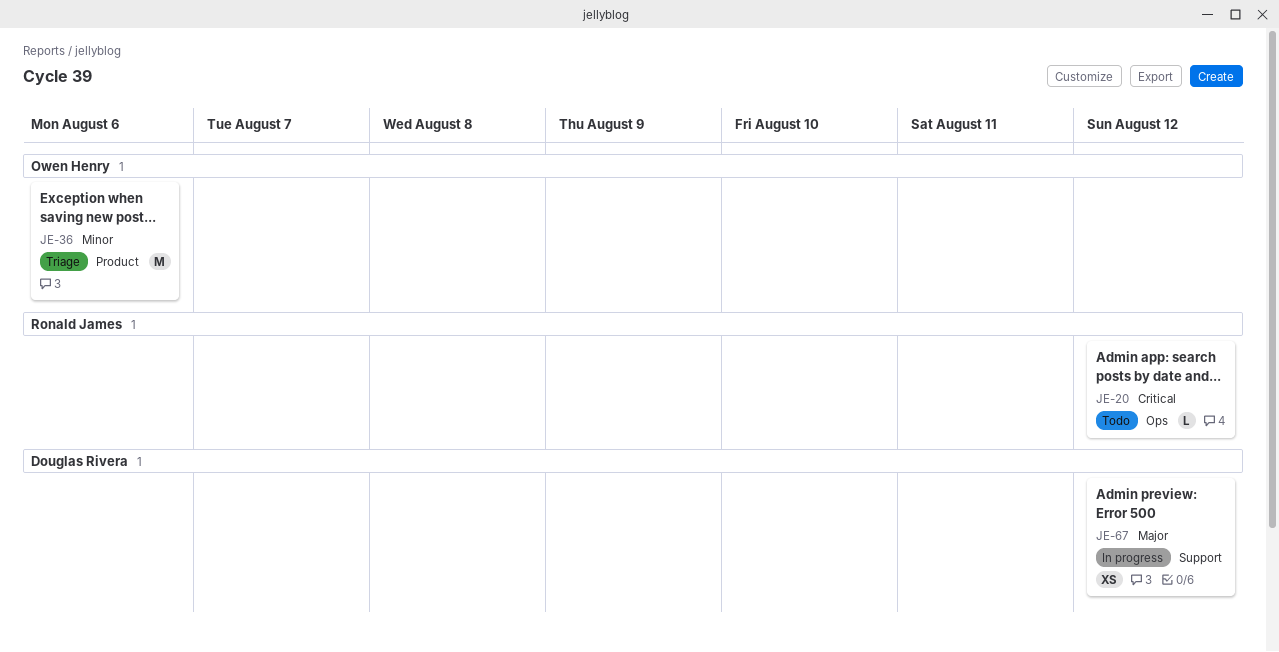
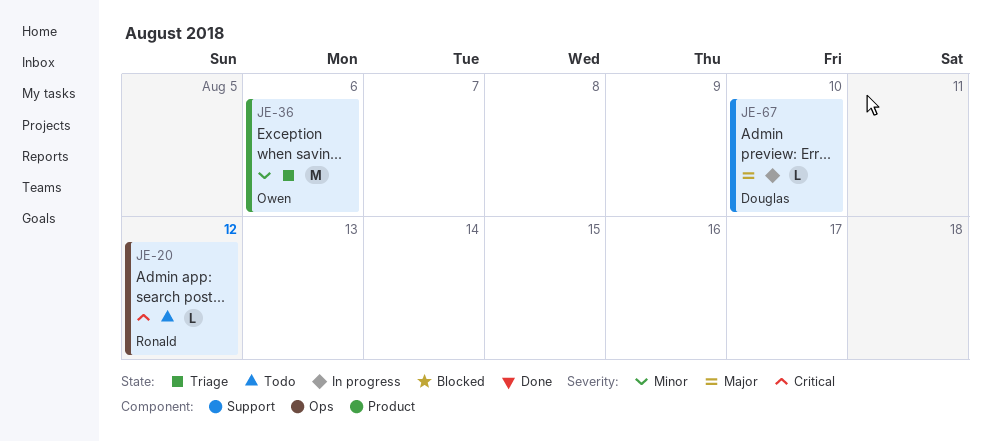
JE-67, estimate: XS -> L
JE-67, due: Aug 12 -> Aug 10

